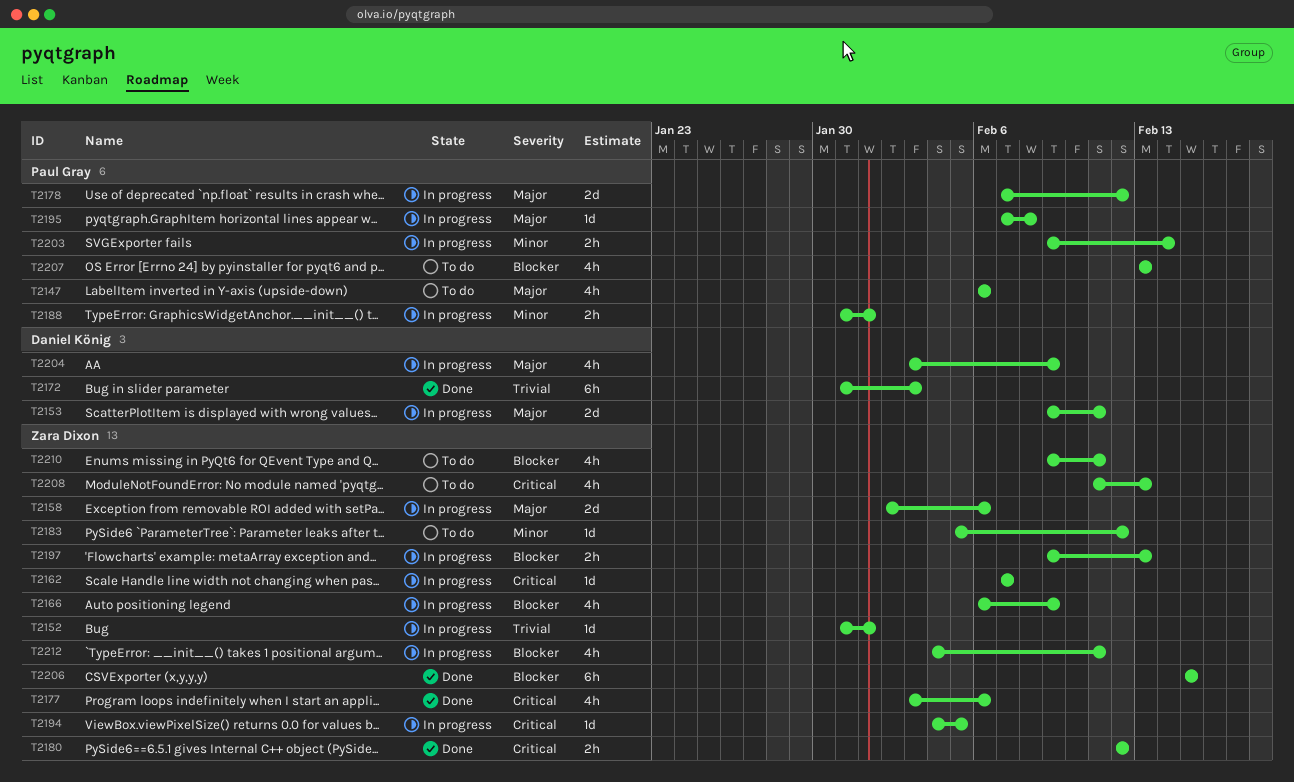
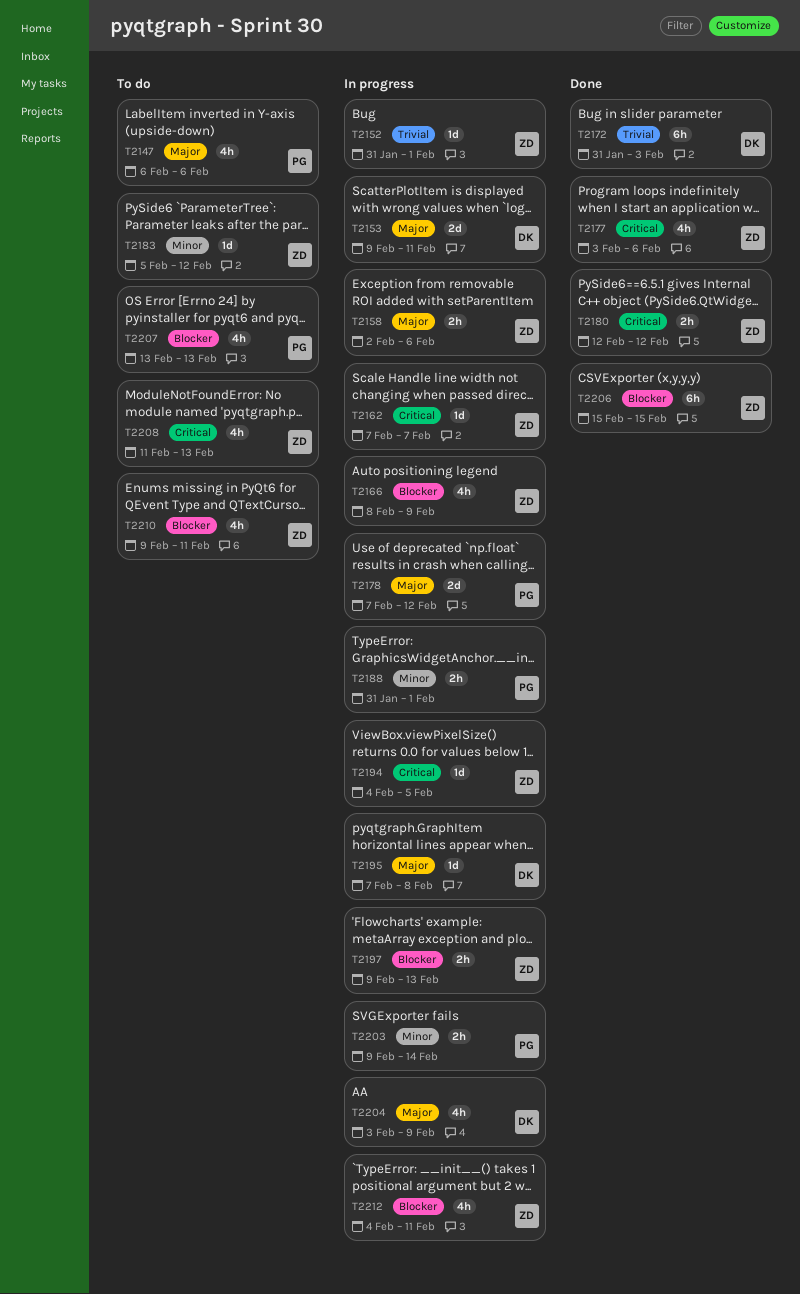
T2158, estimate: 2d -> 2h
T2166, start: Feb 6 -> Feb 8
T2195, owner: Paul Gray -> Daniel König

